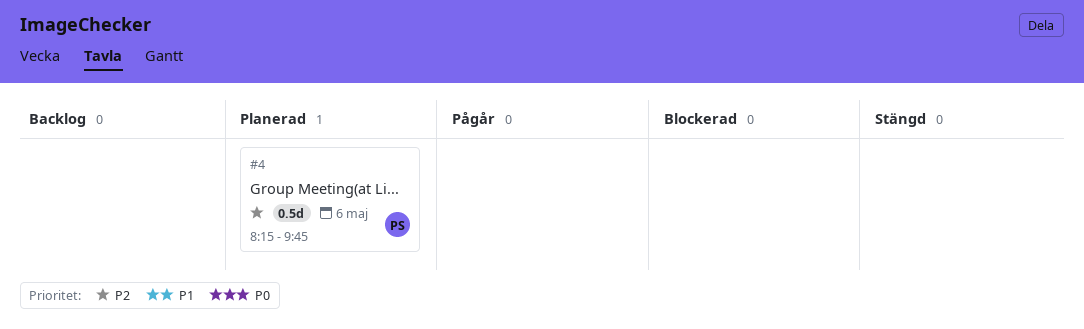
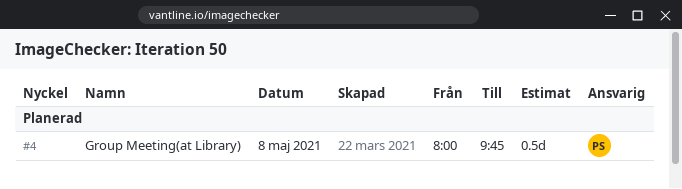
#4, day: May 6 -> May 8
#4, begins: 08:15 -> 08:00

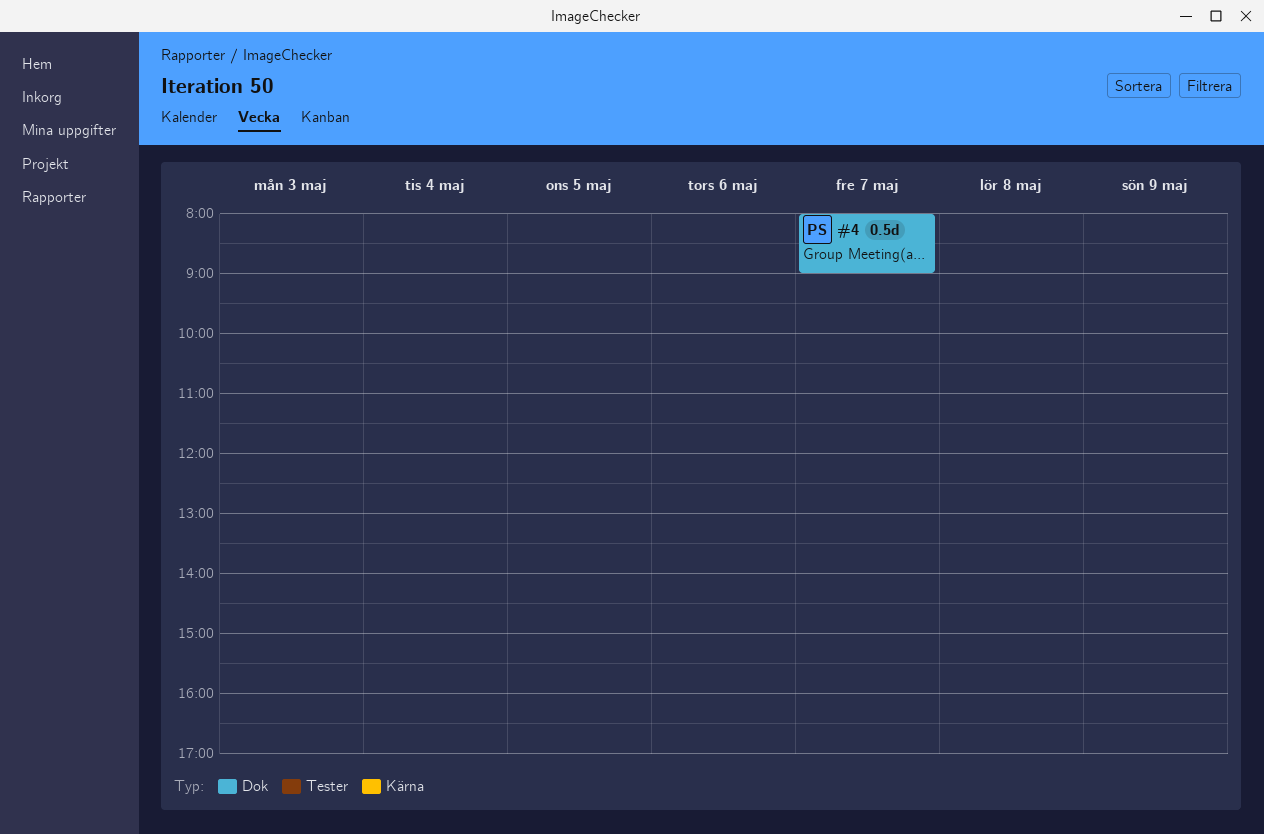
#4, day: May 8 -> May 7
#4, ends: 09:45 -> 09:00

